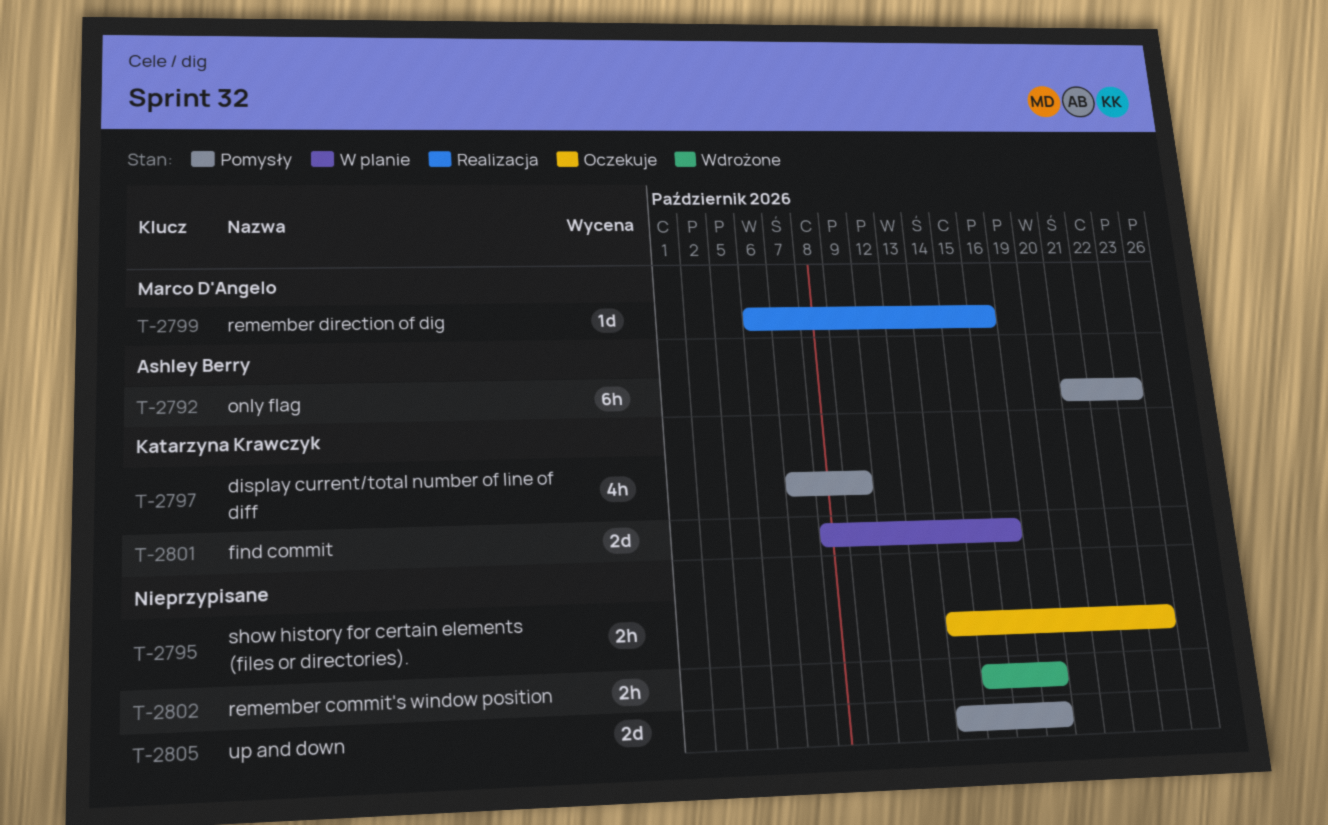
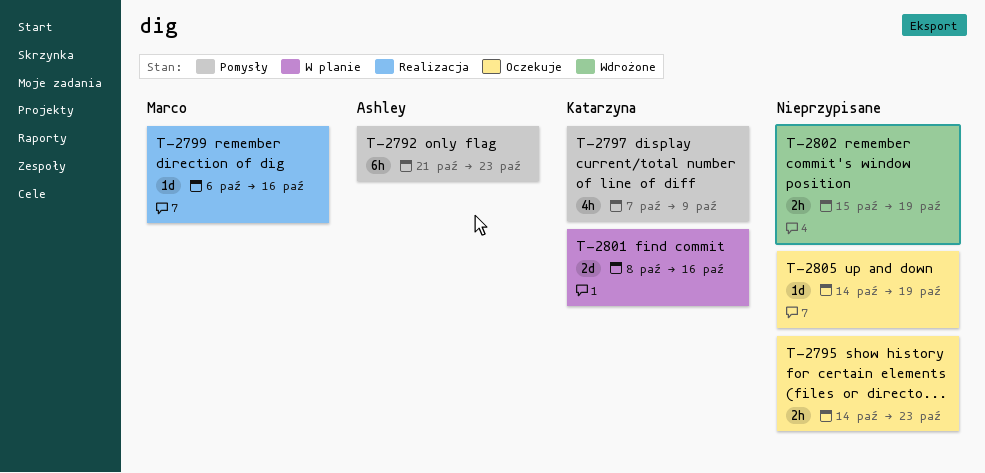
T-2805, status: Pomysły -> Oczekuje
T-2805, estimate: 2d -> 1d

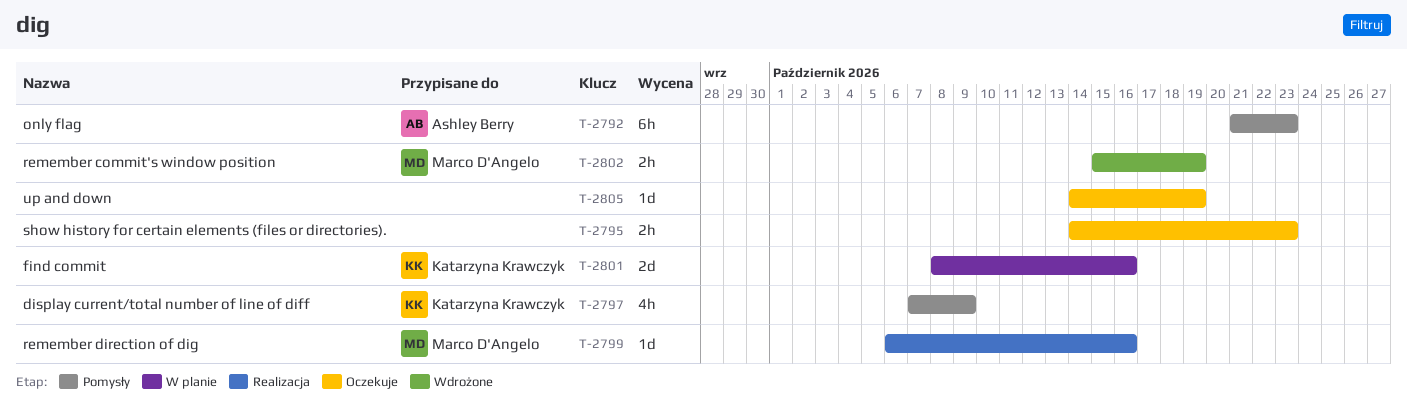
T-2802, owner: none -> Marco D'Angelo

